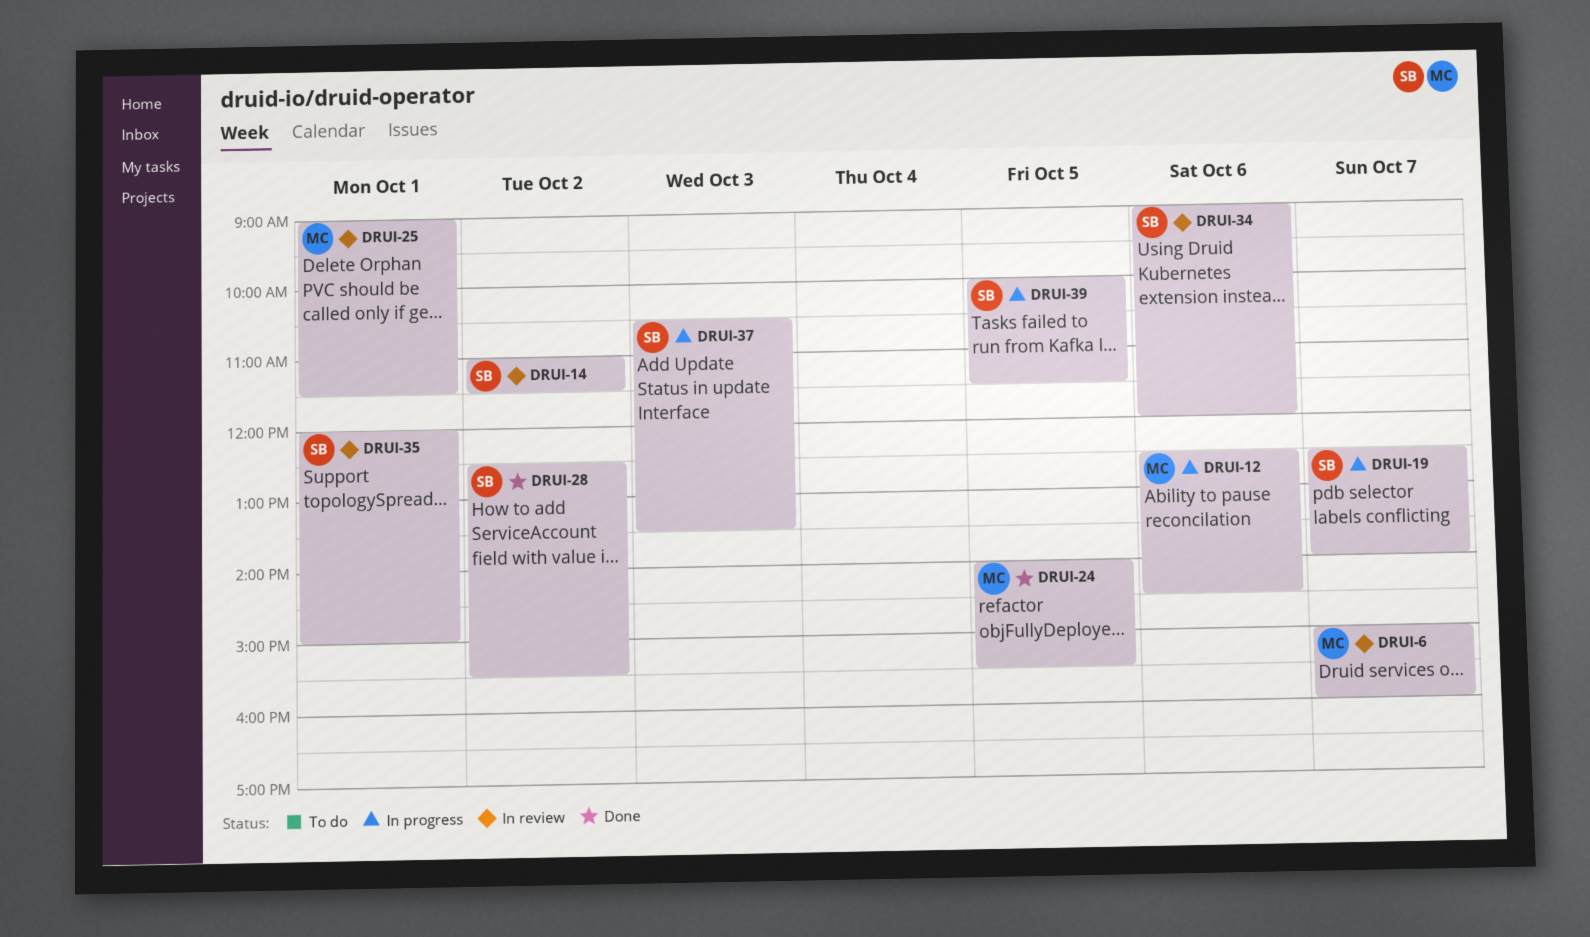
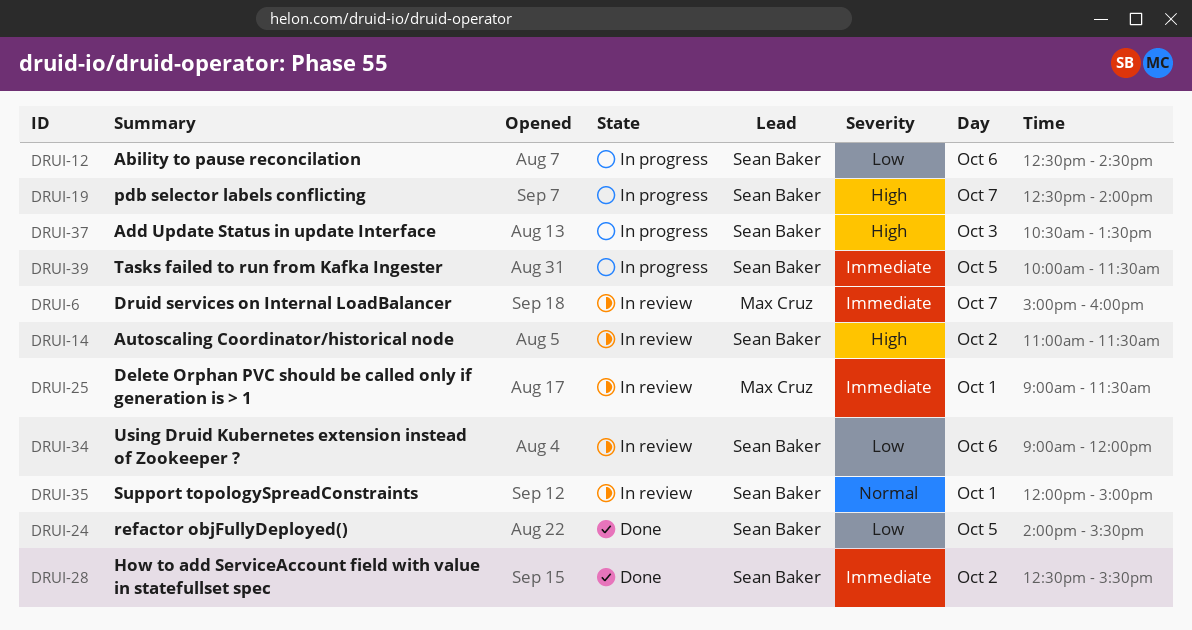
DRUI-12, owner: Max Cruz -> Sean Baker
DRUI-24, owner: Max Cruz -> Sean Baker

